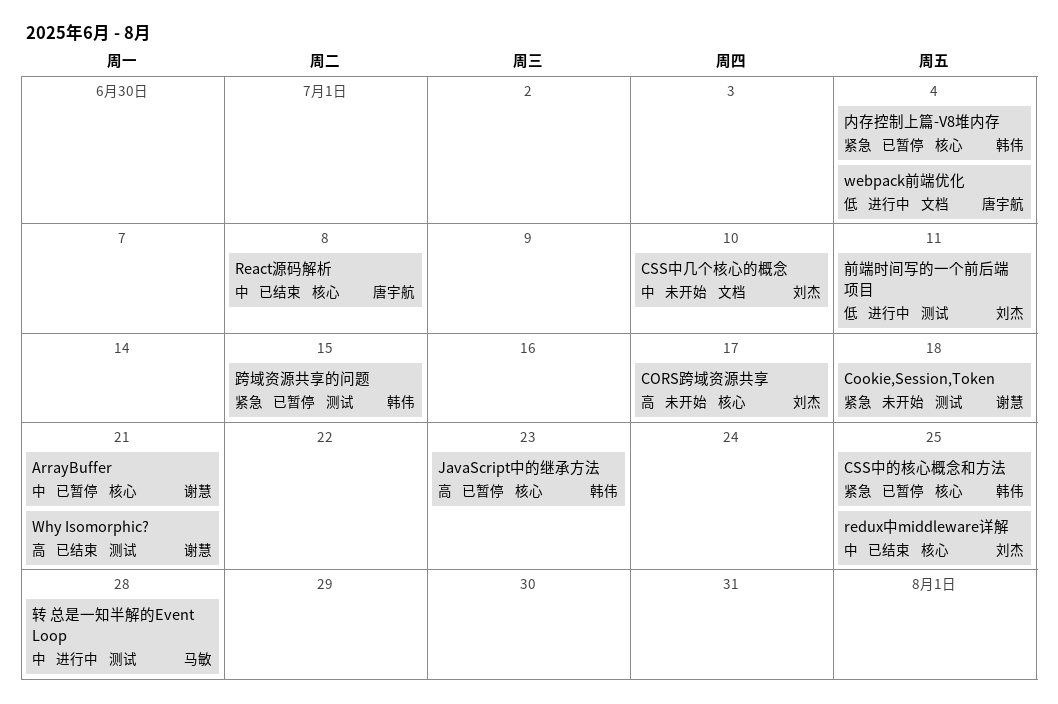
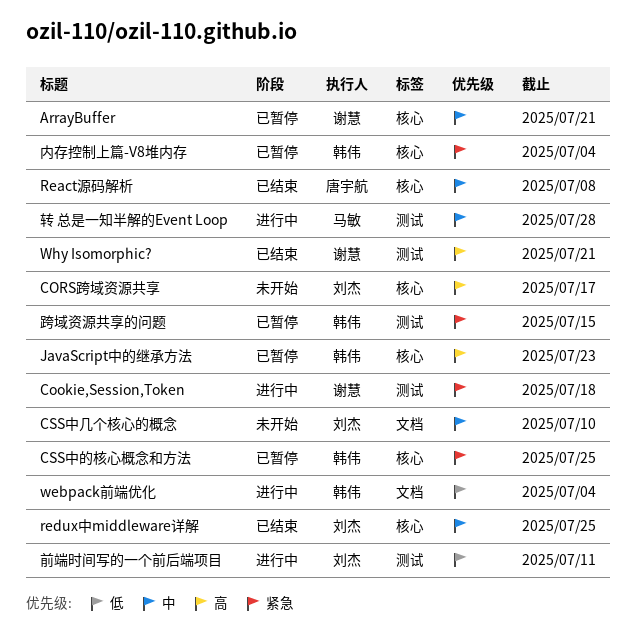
Cookie,Session,Token, status: 未开始 -> 进行中
webpack前端优化, owner: 唐宇航 -> 韩伟

